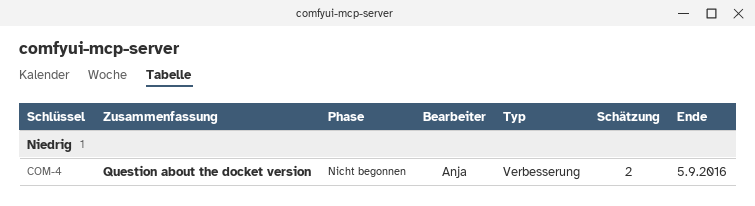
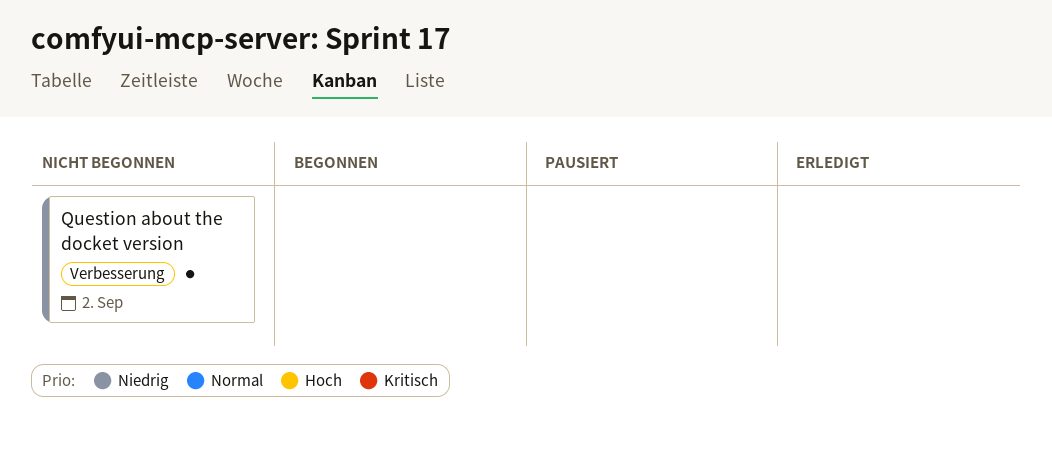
Question about the docket version, estimate: 2 -> 1
Question about the docket version, due: Sep 5 -> Sep 2

